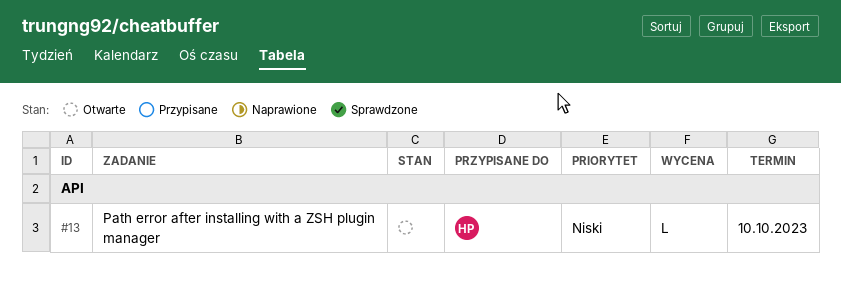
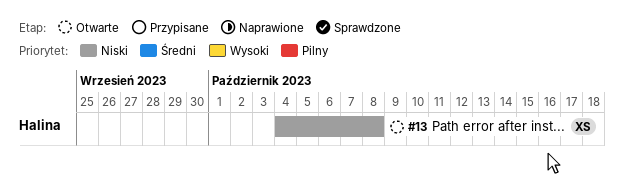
#13, estimate: L -> XS
#13, due: Oct 10 -> Oct 8

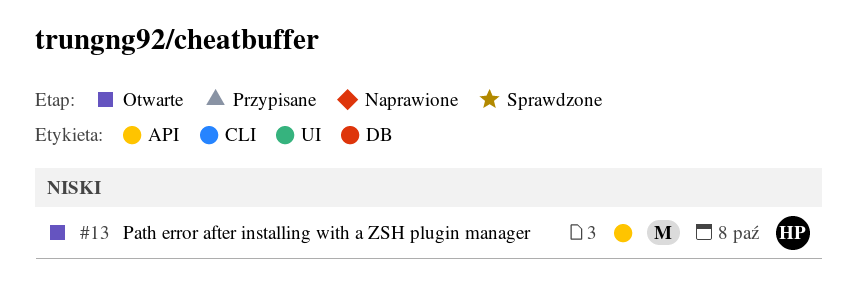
#13, estimate: XS -> M

